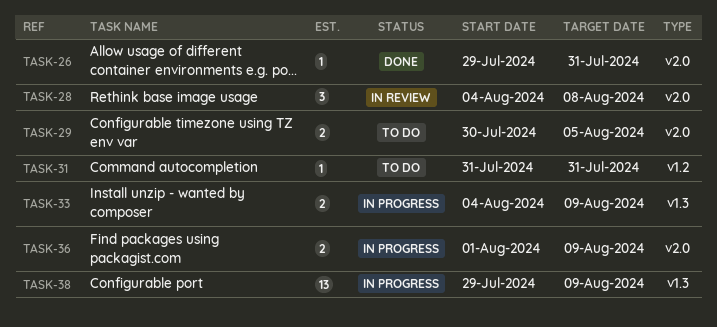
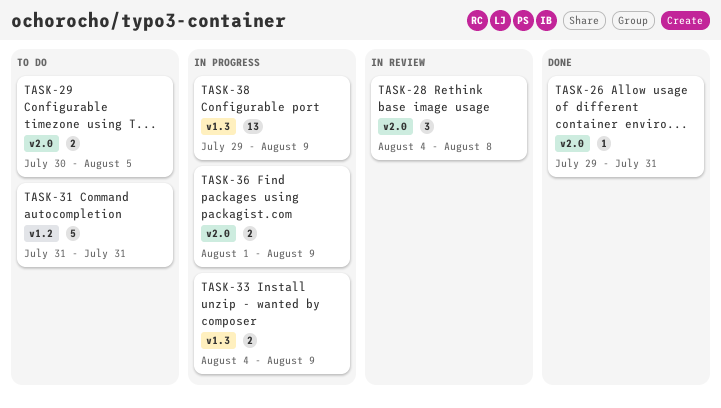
TASK-31, estimate: 1 -> 5

